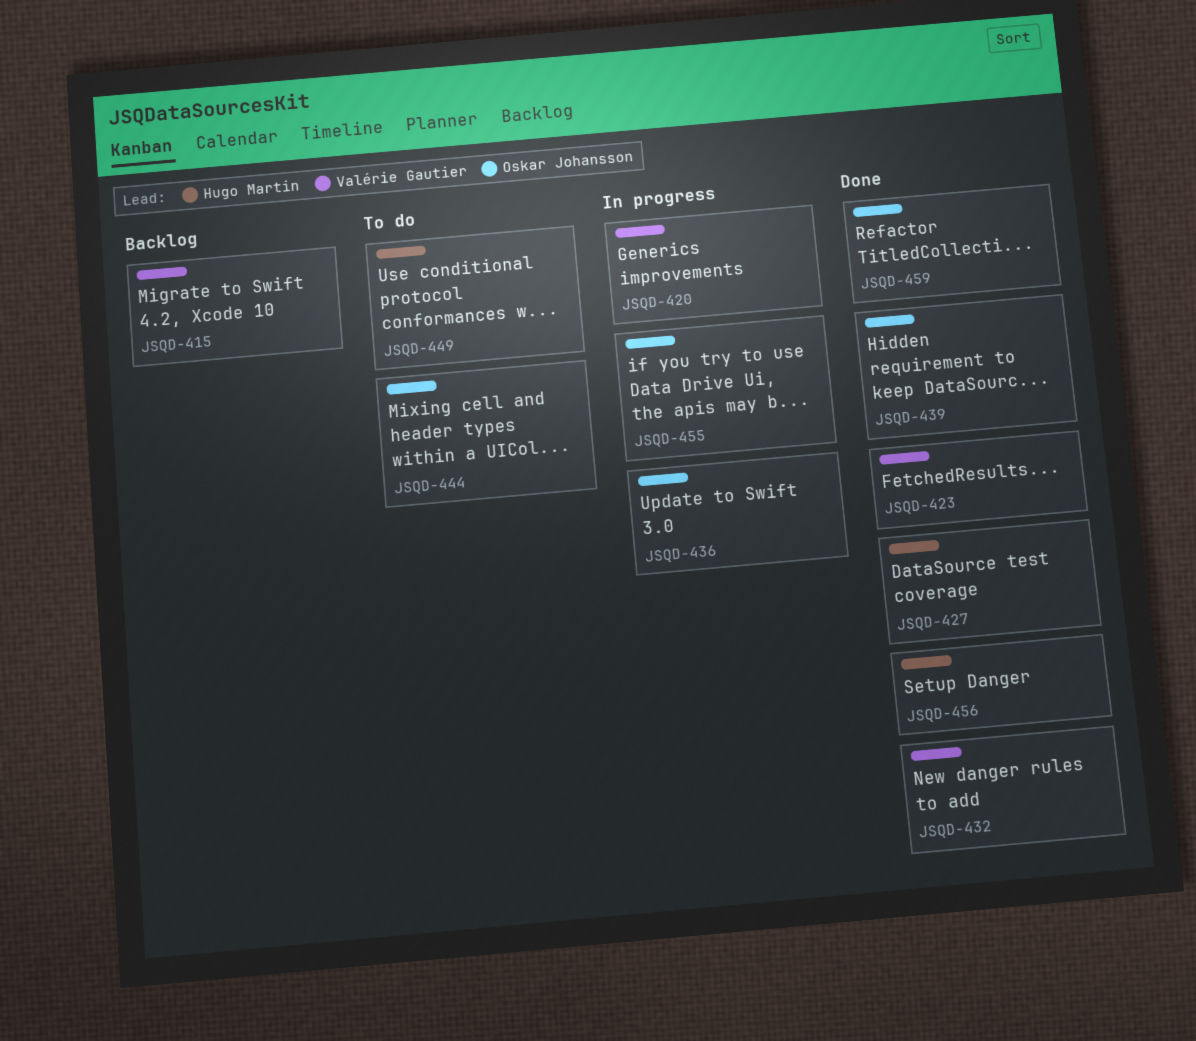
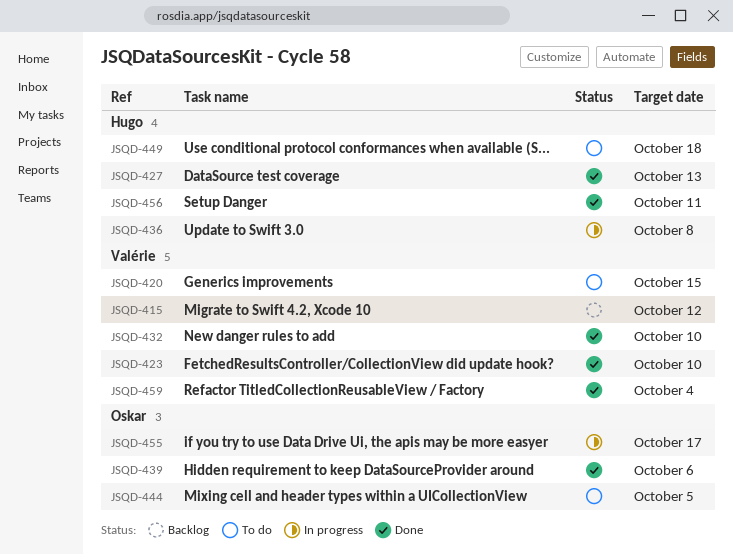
JSQD-420, status: In progress -> To do
JSQD-436, owner: Oskar Johansson -> Hugo Martin
JSQD-459, owner: Oskar Johansson -> Valérie Gautier

